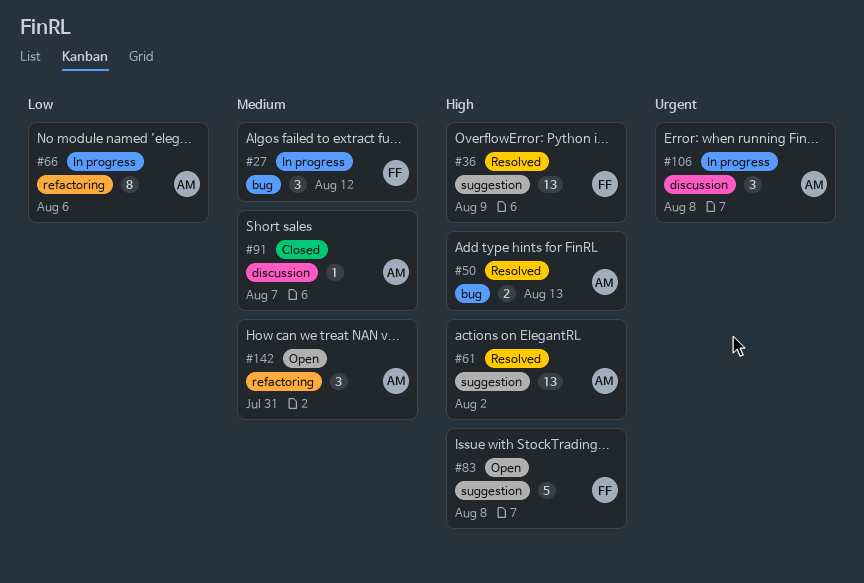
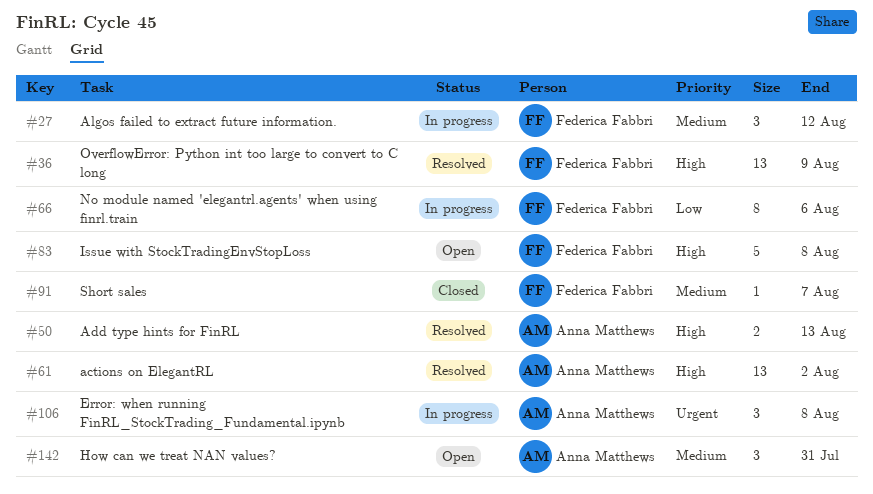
#66, owner: Anna Matthews -> Federica Fabbri
#91, owner: Anna Matthews -> Federica Fabbri

